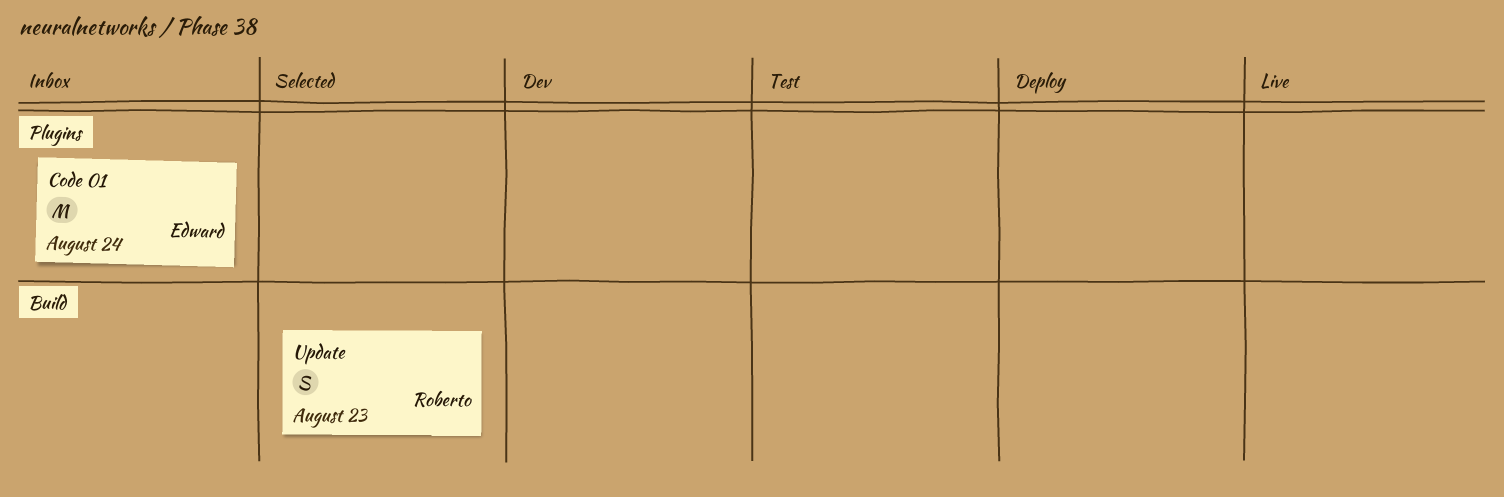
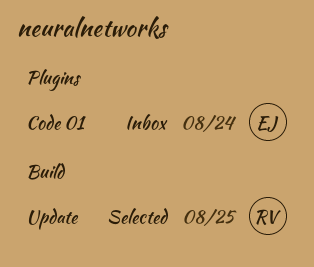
Update, due: Aug 23 -> Aug 25

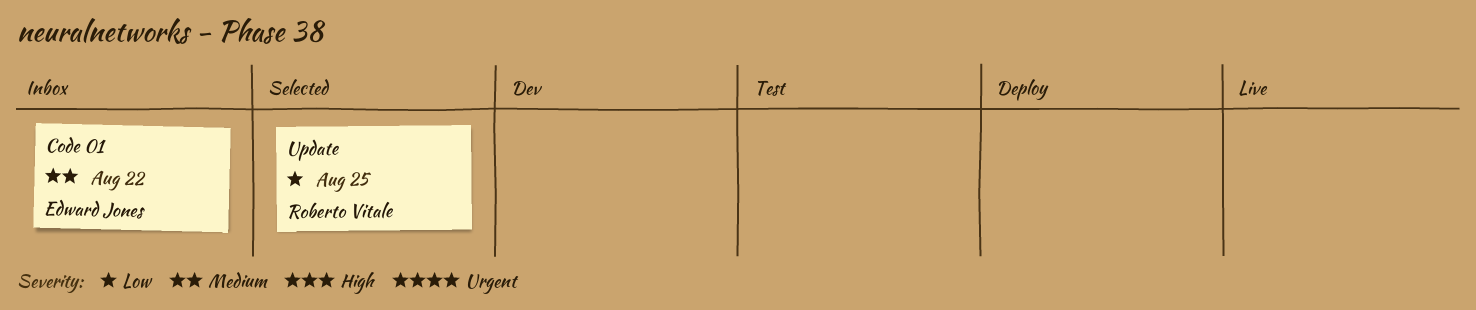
Code 01, due: Aug 24 -> Aug 22

